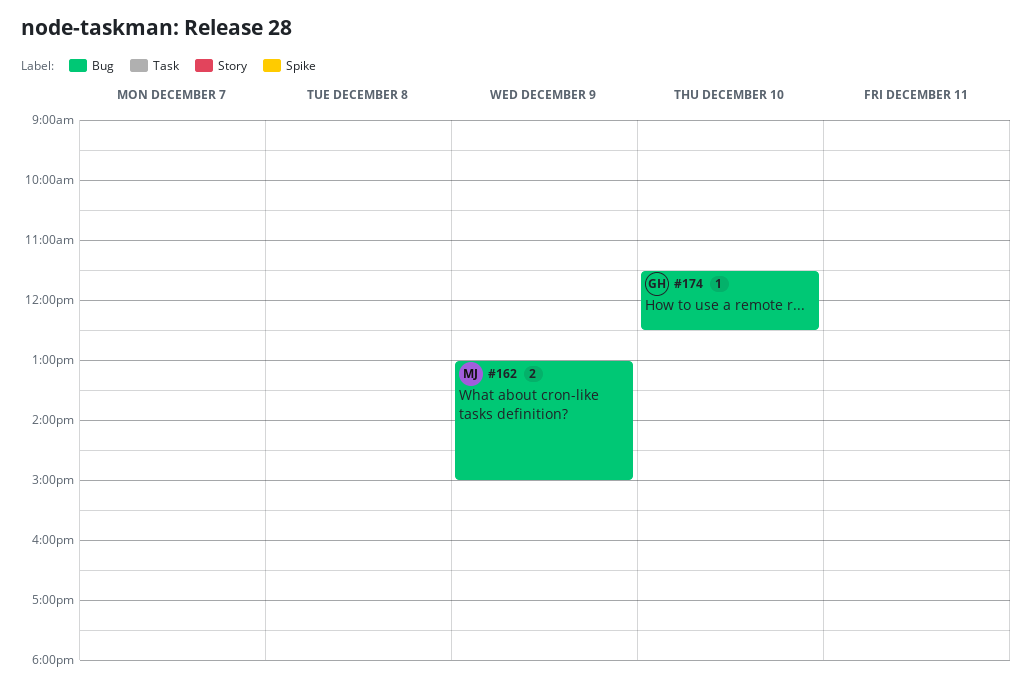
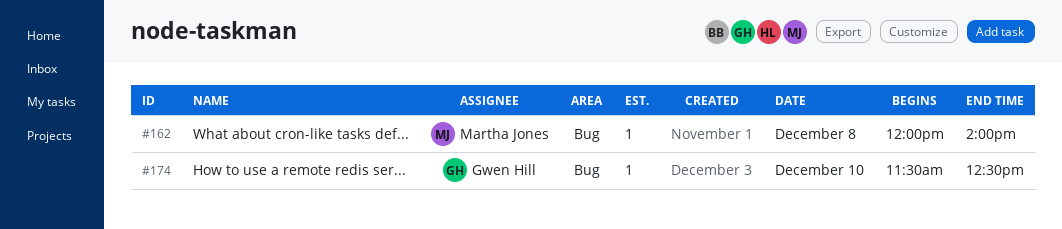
#162, estimate: 2 -> 1
#162, day: Dec 9 -> Dec 8
#162, begins: 13:00 -> 12:00
#162, ends: 15:00 -> 14:00

